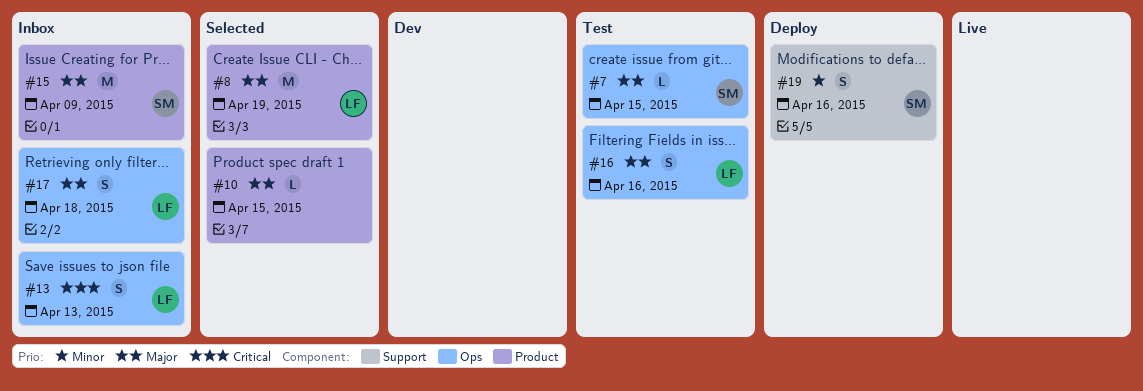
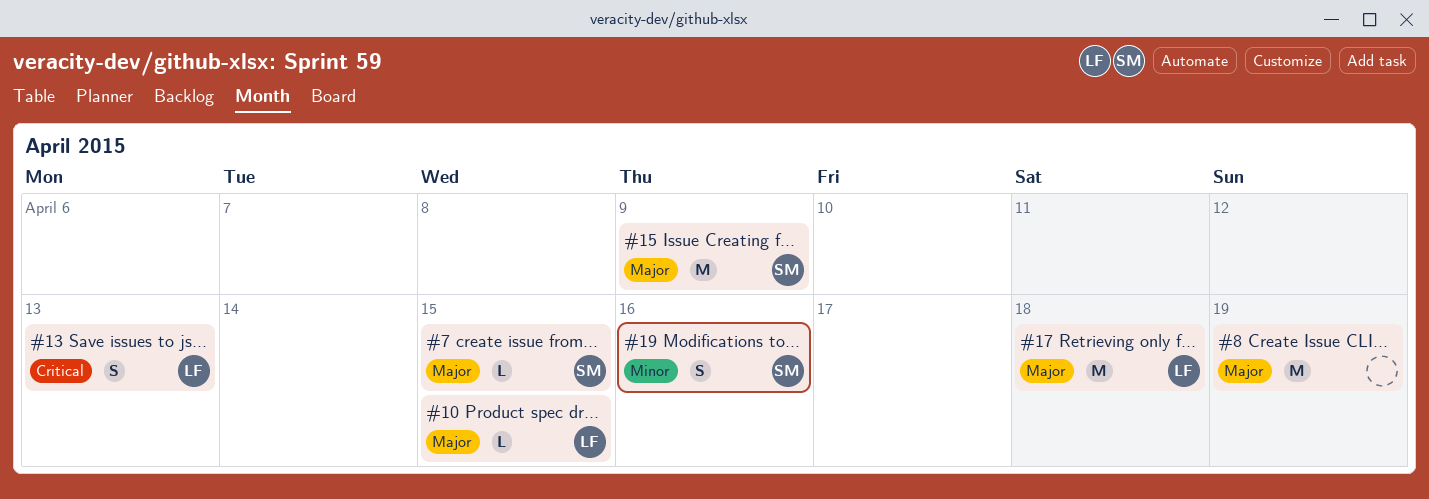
#8, owner: LF -> none
#10, owner: none -> LF
#16: present -> none
#17, estimate: S -> M

